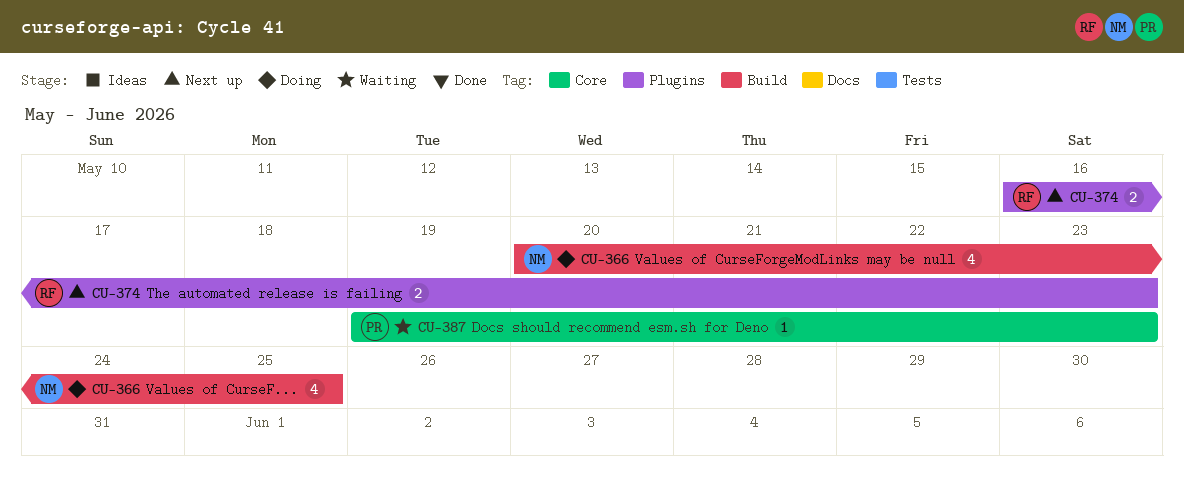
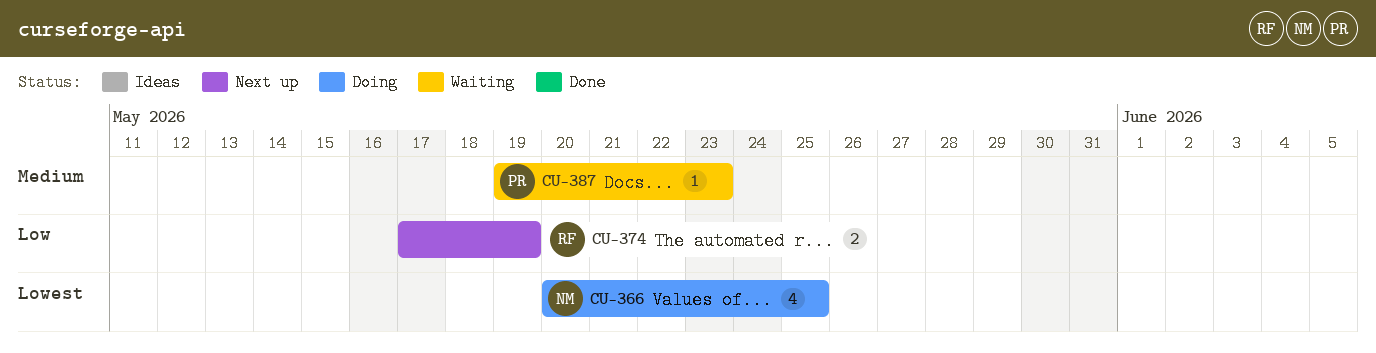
CU-374, start: May 16 -> May 17
CU-374, due: May 23 -> May 19

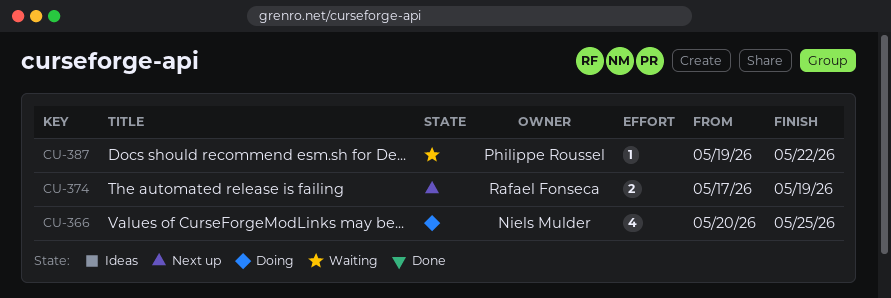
CU-387, due: May 23 -> May 22

